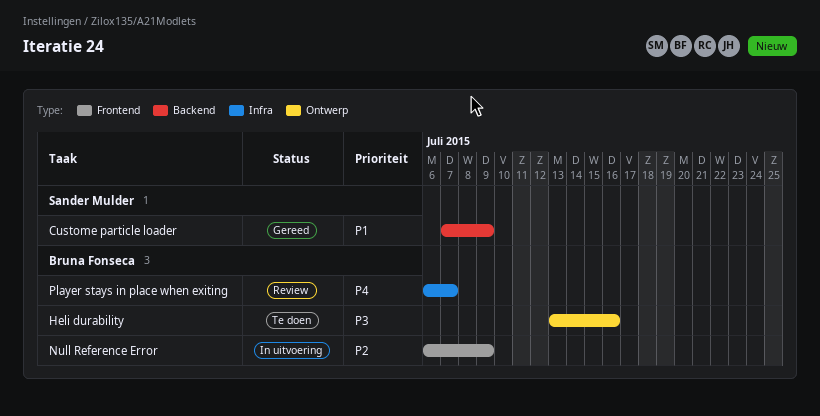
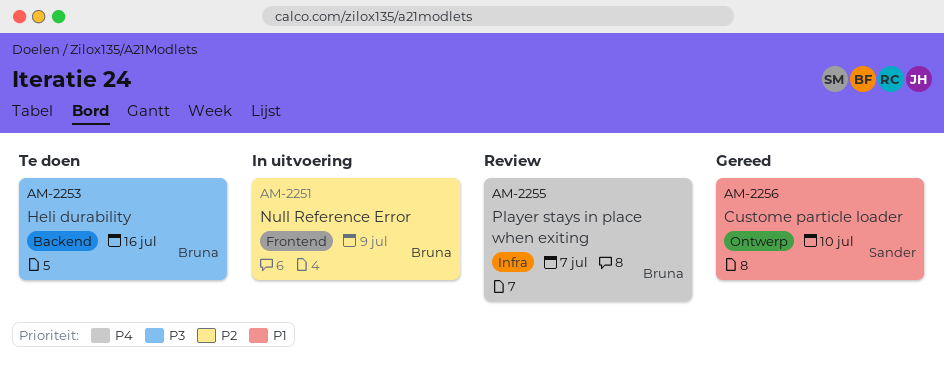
Custome particle loader, label: Backend -> Ontwerp
Custome particle loader, due: Jul 9 -> Jul 10
Heli durability, label: Ontwerp -> Backend

